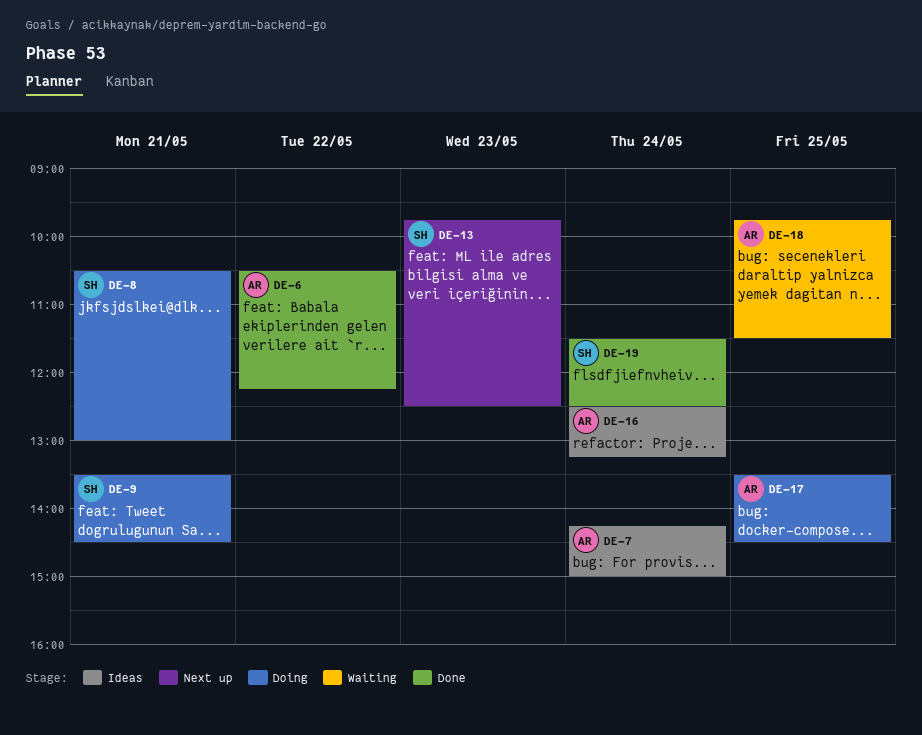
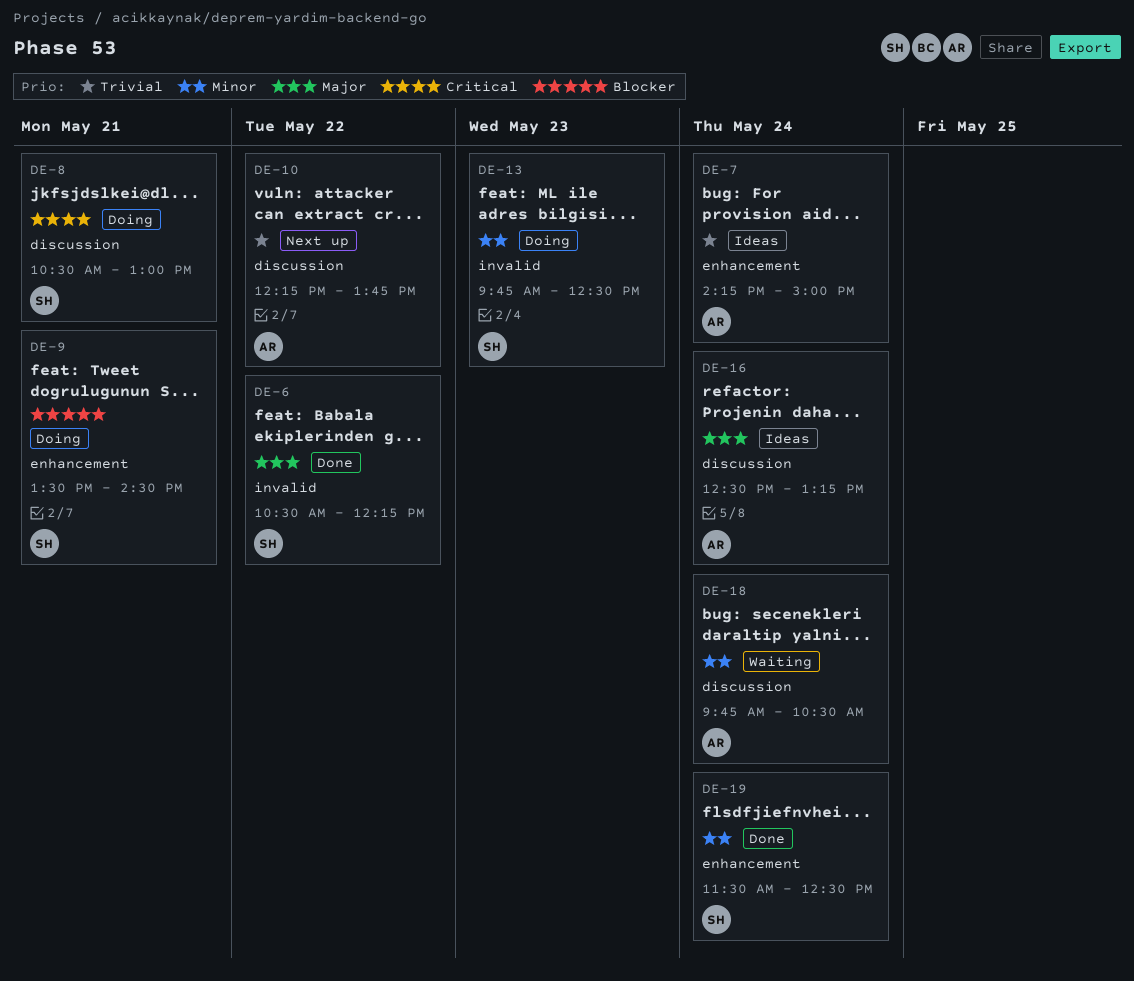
DE-6, owner: AR -> SH
DE-10: none -> present
DE-13, status: Next up -> Doing
DE-17: present -> none
DE-18, day: May 25 -> May 24
DE-18, ends: 11:30 -> 10:30

